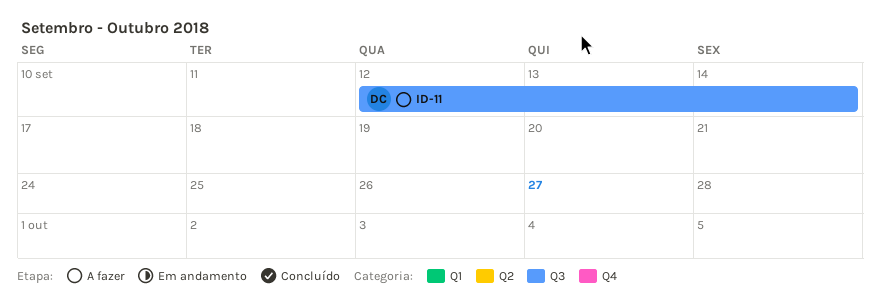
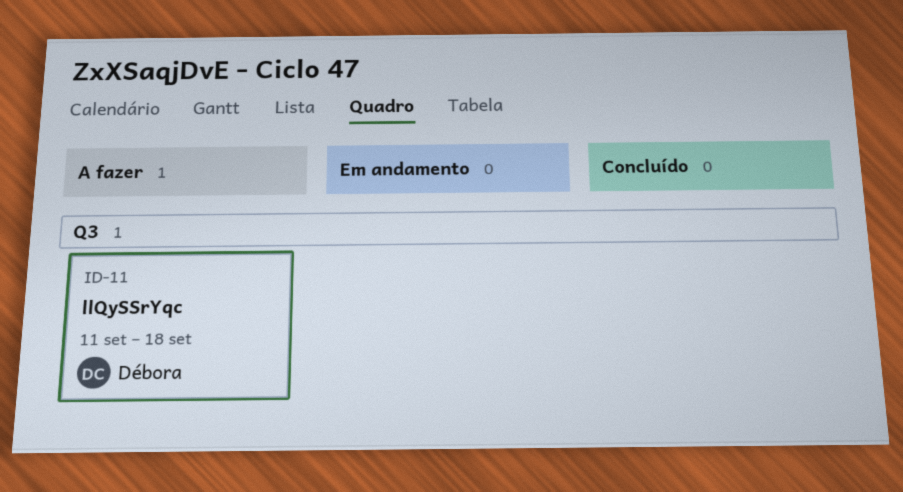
ID-11, start: Sep 12 -> Sep 11
ID-11, due: Sep 14 -> Sep 18

